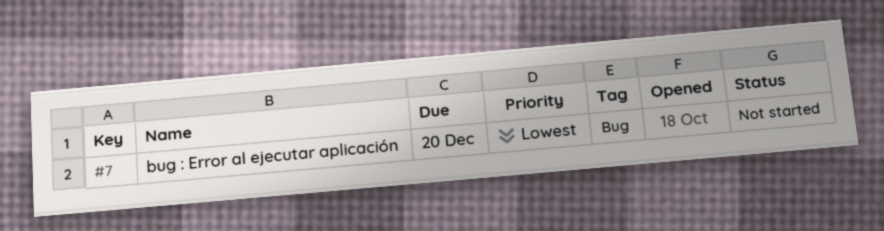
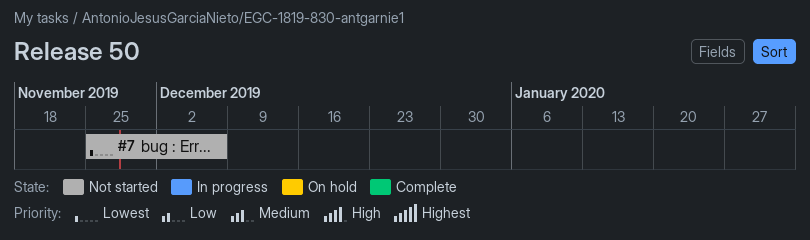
#7, due: Dec 20 -> Dec 6

